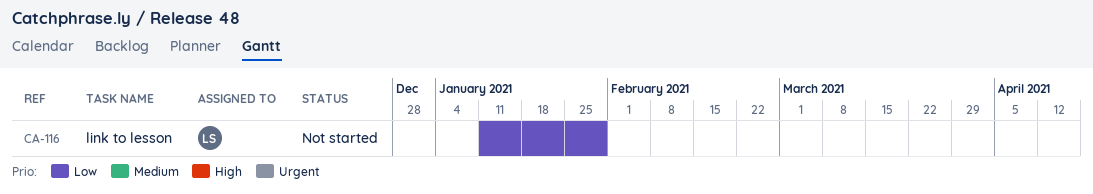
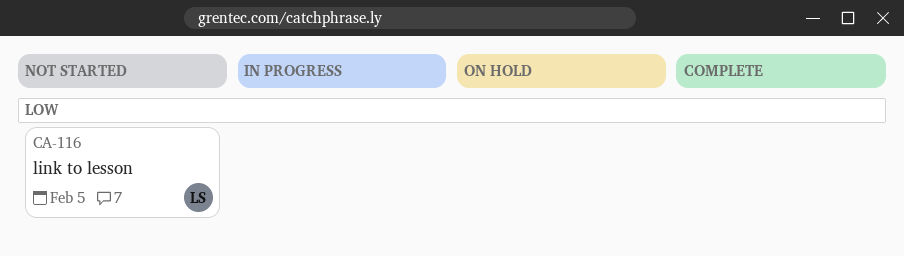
CA-116, due: Jan 29 -> Feb 5

